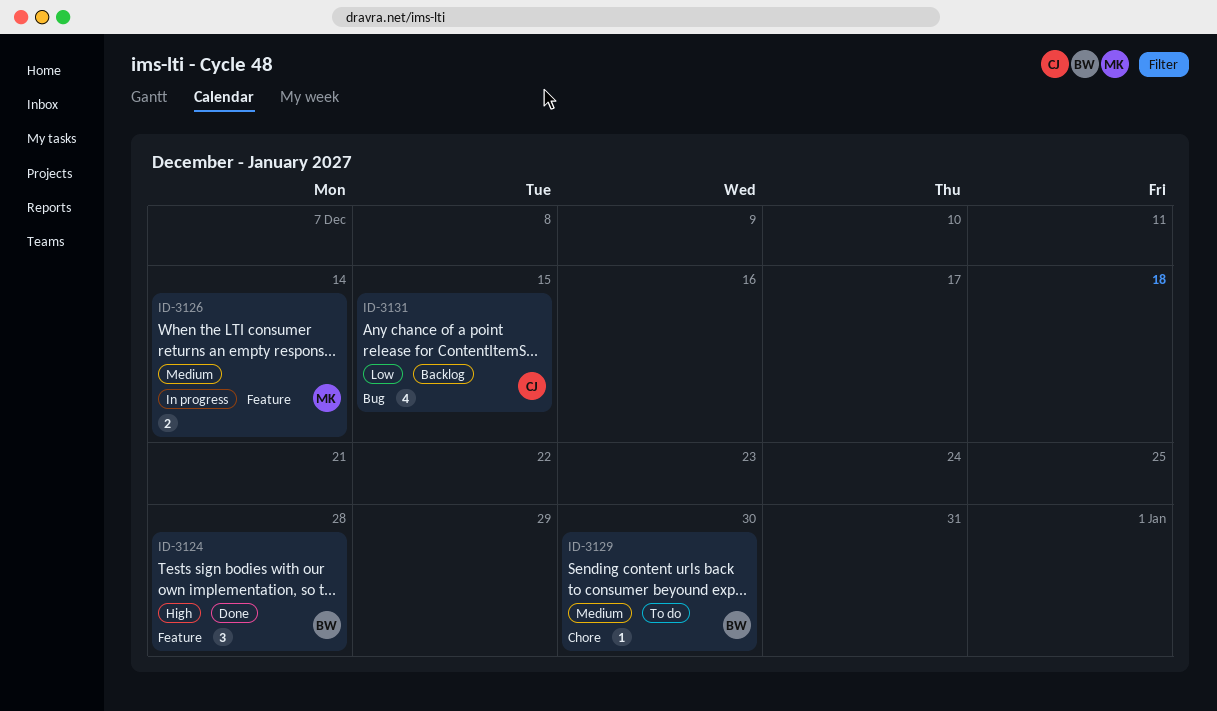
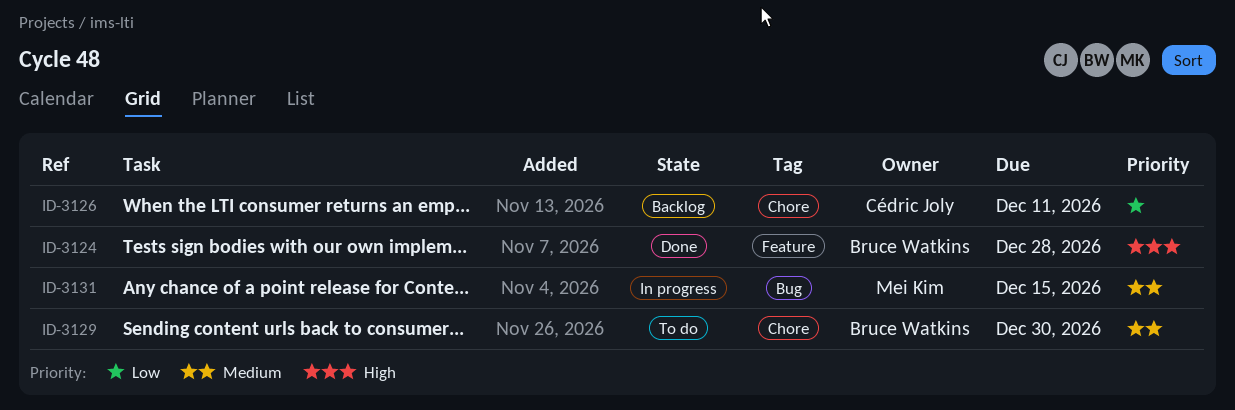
ID-3126, status: In progress -> Backlog
ID-3126, owner: Mei Kim -> Cédric Joly
ID-3126, priority: Medium -> Low
ID-3126, label: Feature -> Chore
ID-3126, due: Dec 14 -> Dec 11
ID-3131, status: Backlog -> In progress
ID-3131, owner: Cédric Joly -> Mei Kim
ID-3131, priority: Low -> Medium

